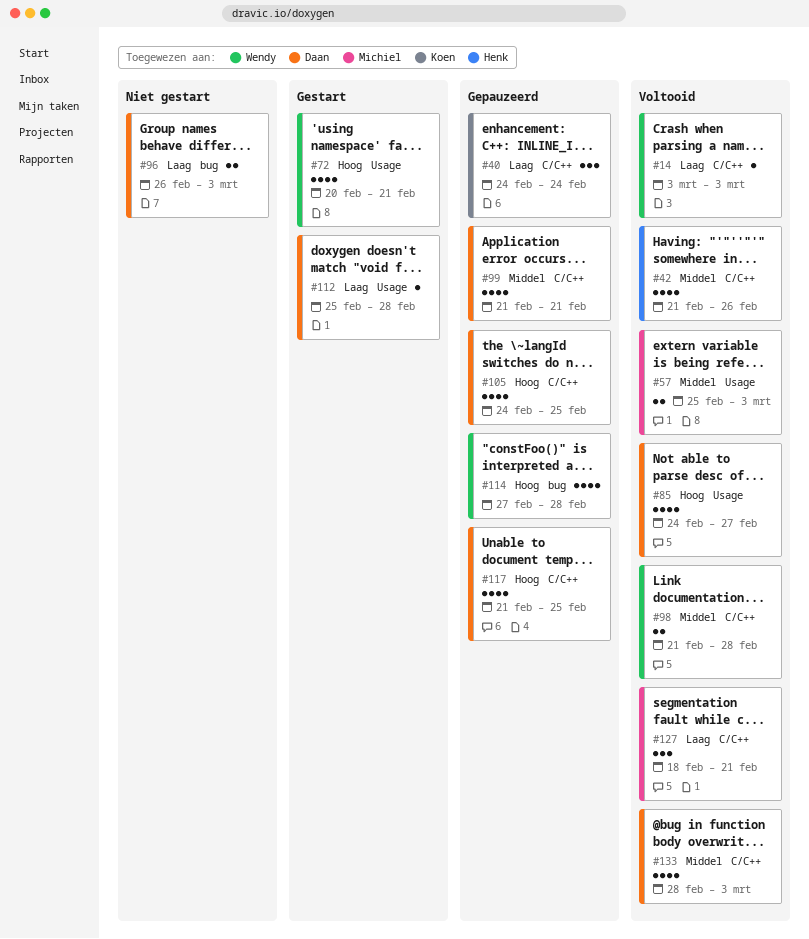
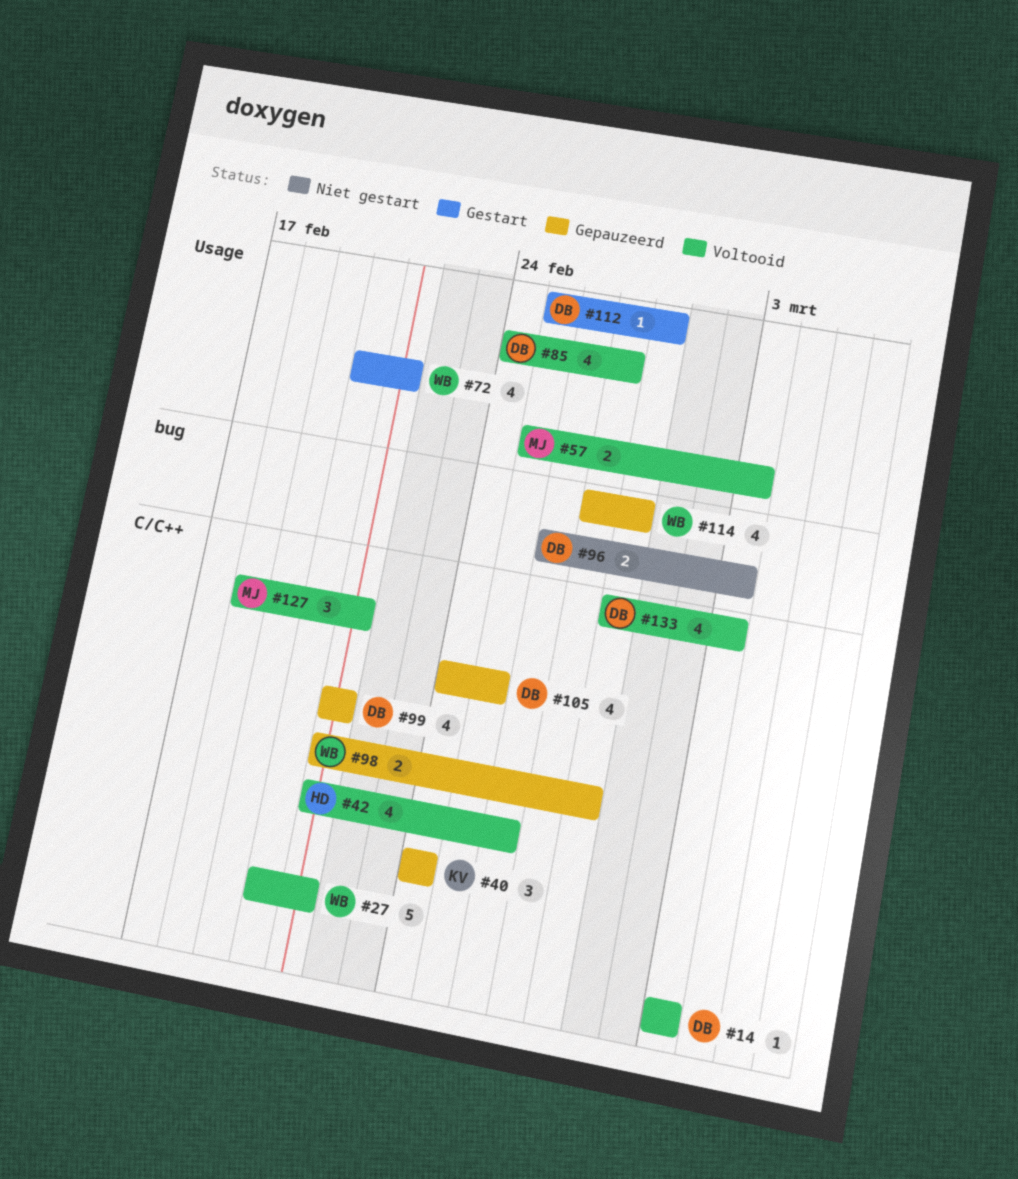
#14, owner: Wendy -> Daan
#27: none -> present
#98, status: Voltooid -> Gepauzeerd
#117: present -> none

